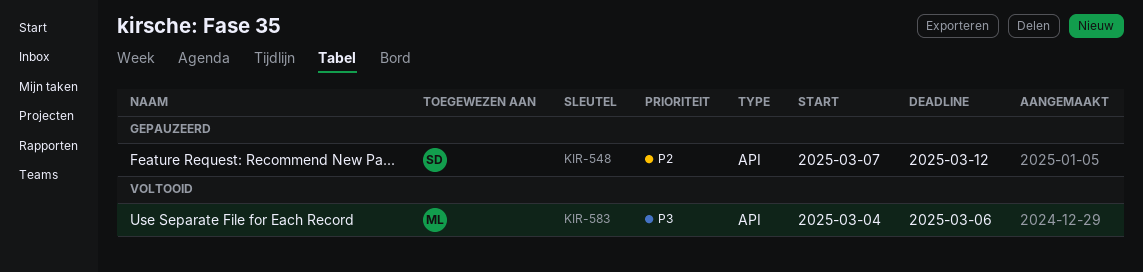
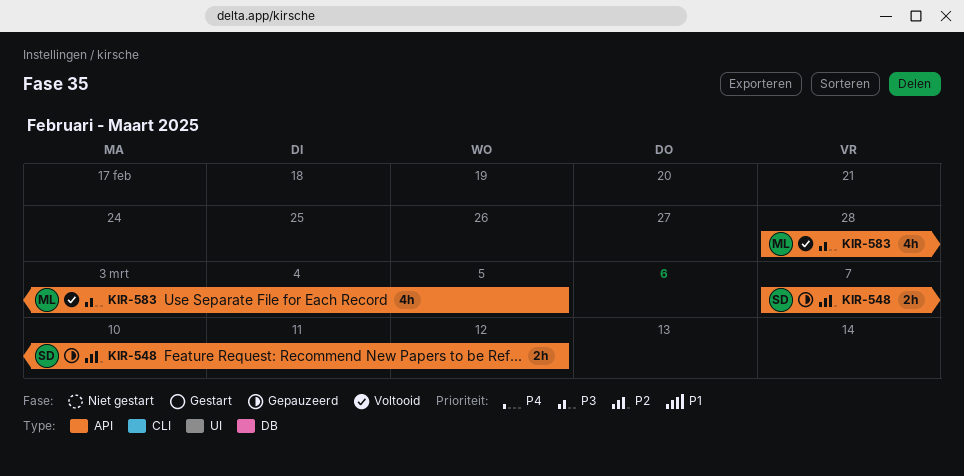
KIR-583, start: Mar 4 -> Feb 28
KIR-583, due: Mar 6 -> Mar 5

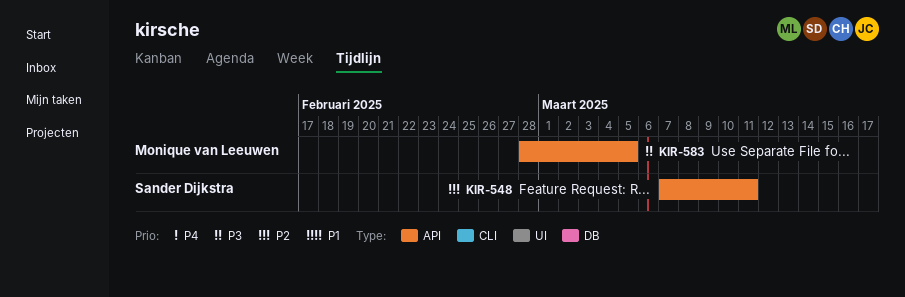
KIR-548, due: Mar 12 -> Mar 11

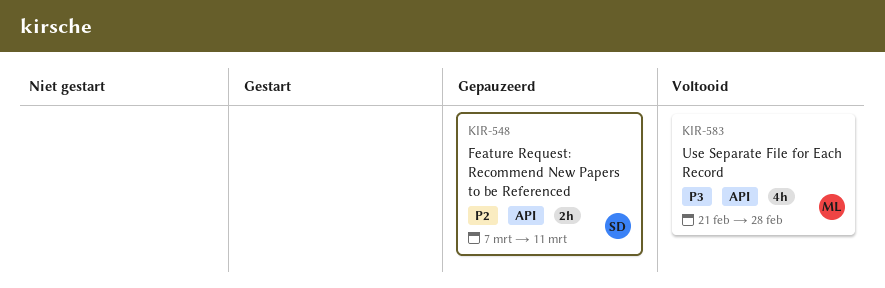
KIR-583, start: Feb 28 -> Feb 21
KIR-583, due: Mar 5 -> Feb 28

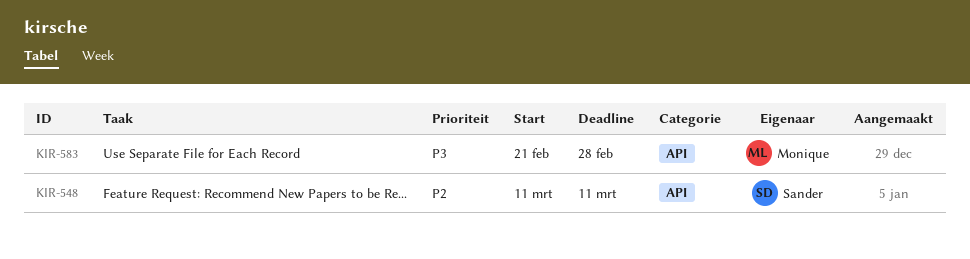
KIR-548, start: Mar 7 -> Mar 11

